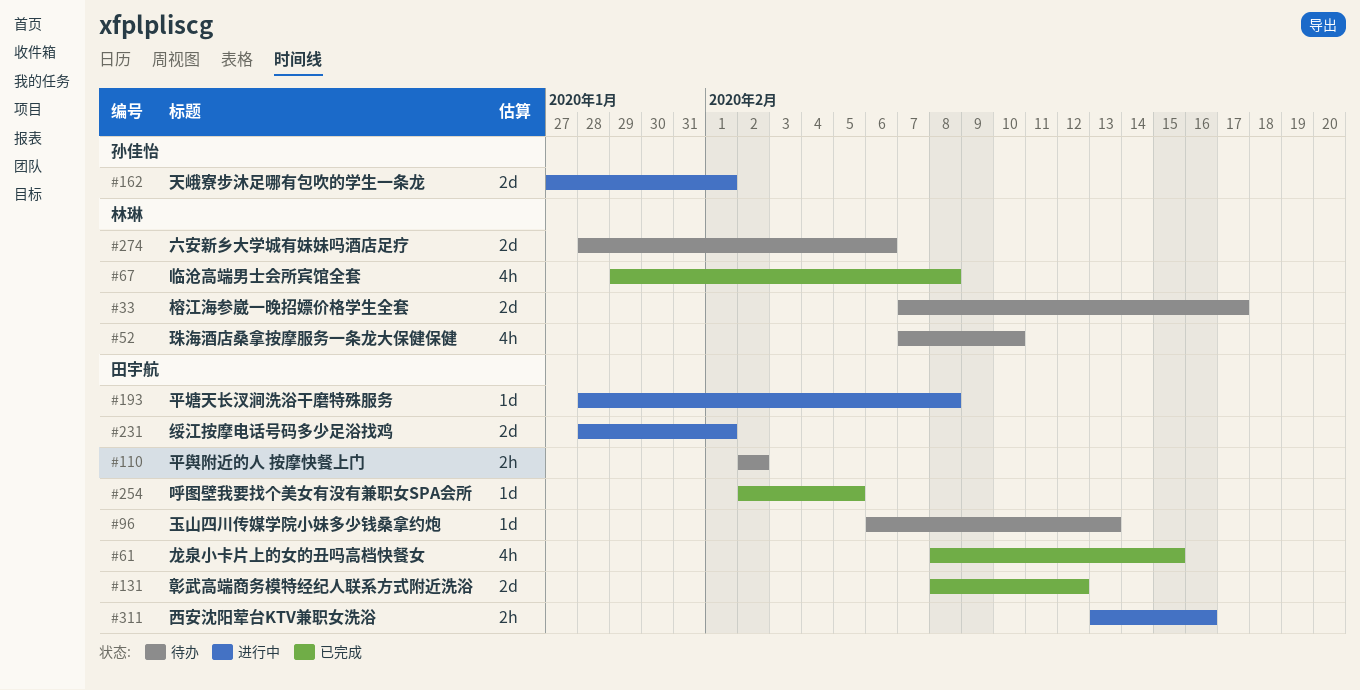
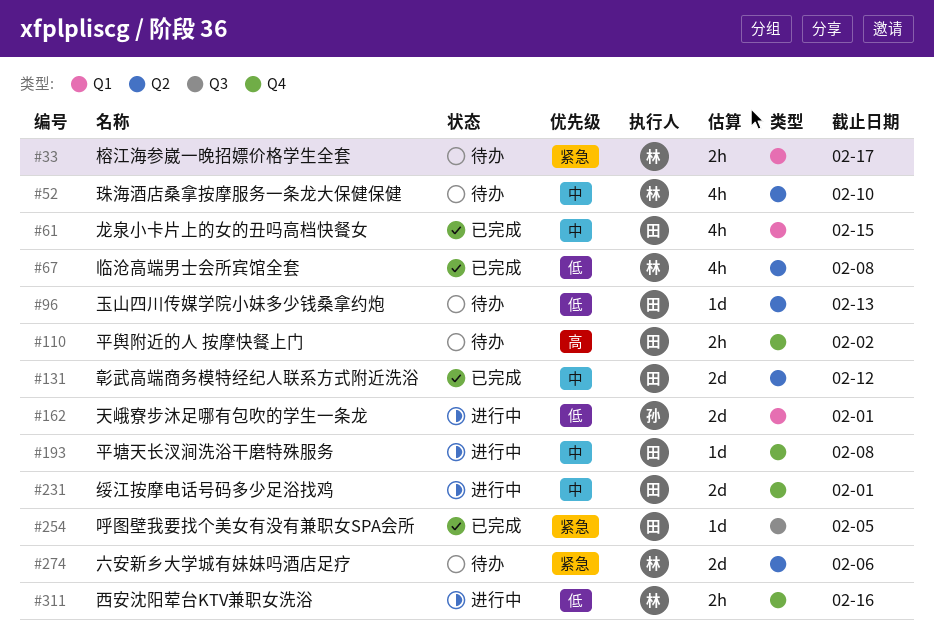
#33, estimate: 2d -> 2h
#311, owner: 田宇航 -> 林琳

